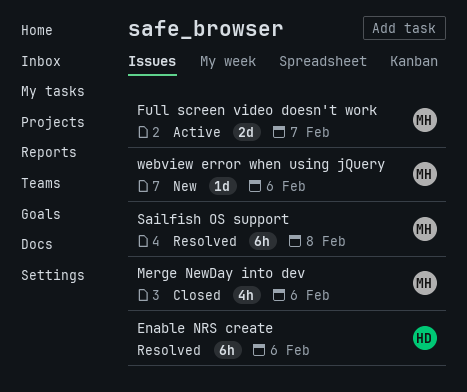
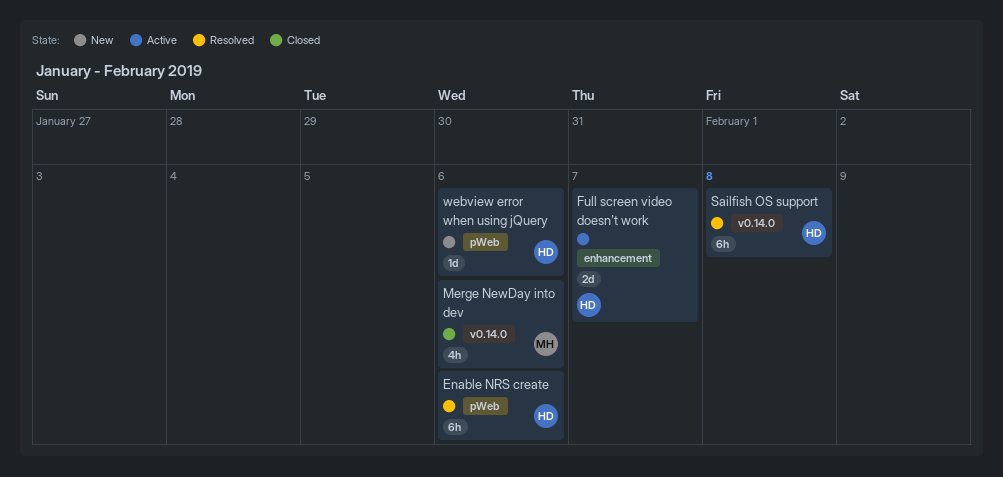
Full screen video doesn't work, owner: MH -> HD
Sailfish OS support, owner: MH -> HD
webview error when using jQuery, owner: MH -> HD

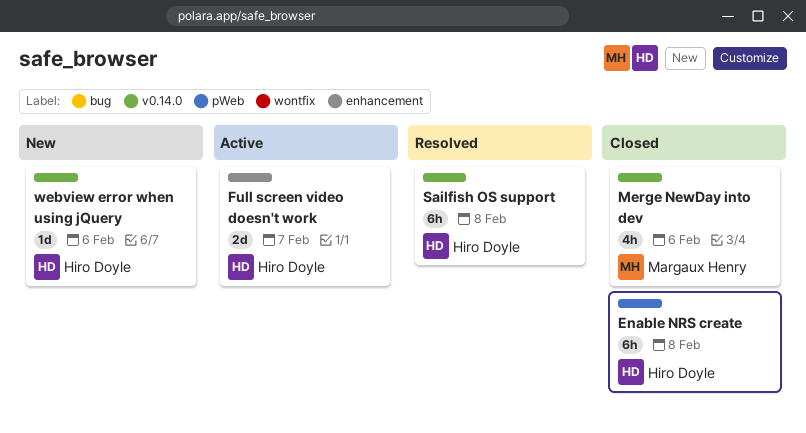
Enable NRS create, status: Resolved -> Closed
Enable NRS create, due: Feb 6 -> Feb 8
webview error when using jQuery, label: pWeb -> v0.14.0

